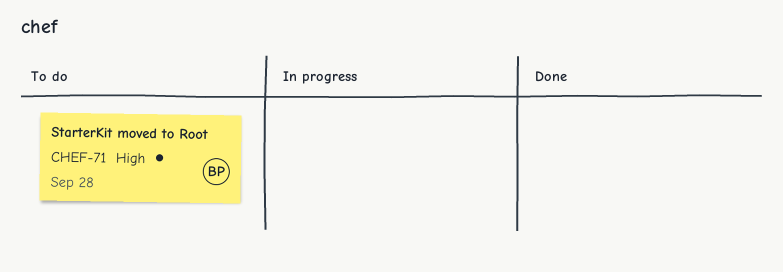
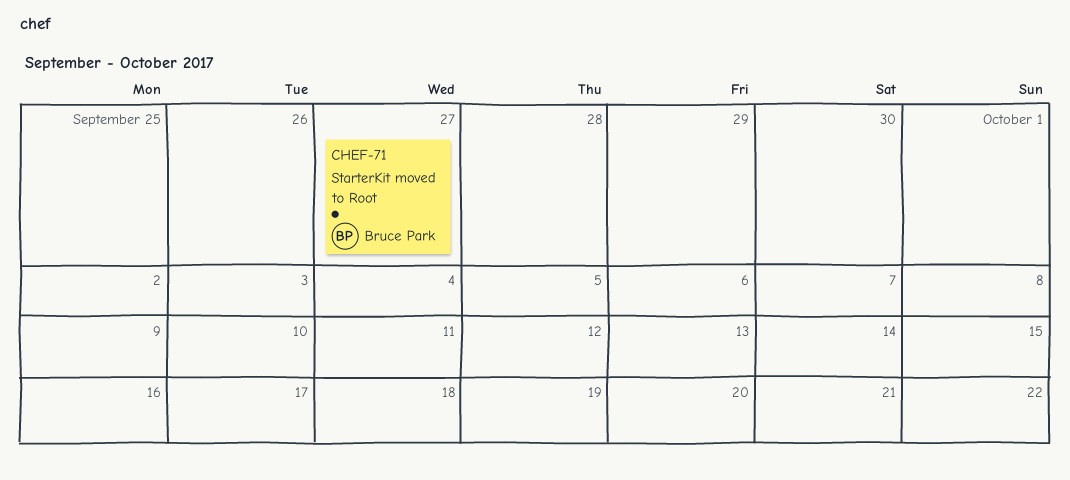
CHEF-71, due: Sep 28 -> Sep 27

